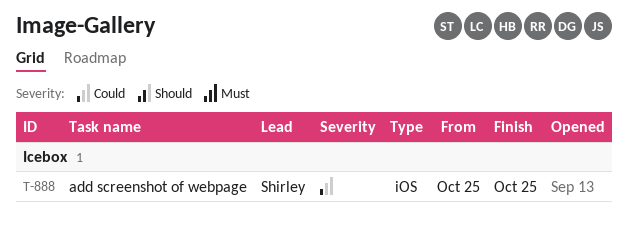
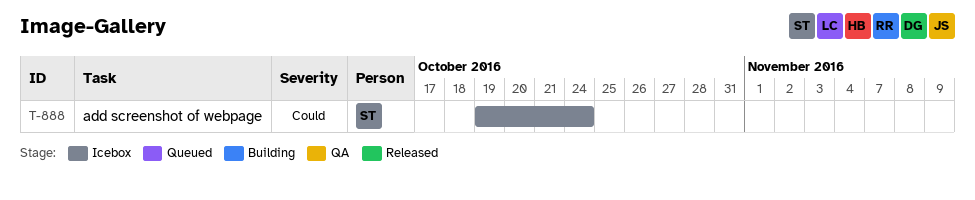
T-888, start: Oct 25 -> Oct 19
T-888, due: Oct 25 -> Oct 24

